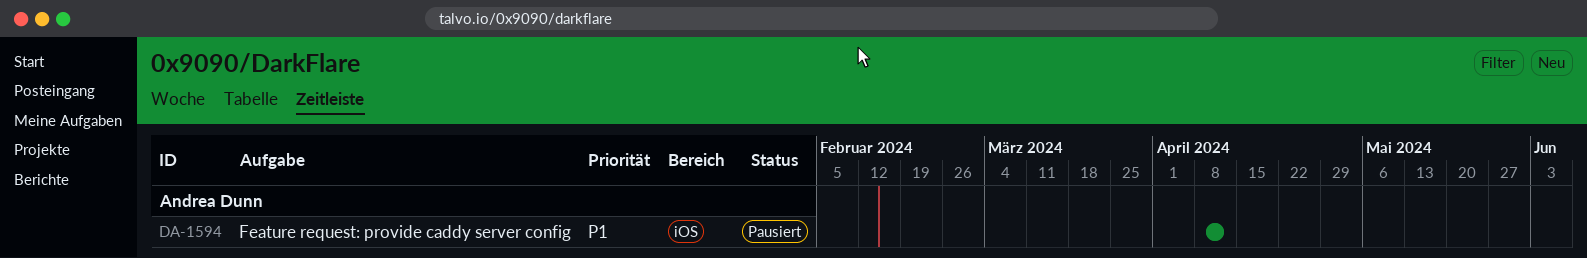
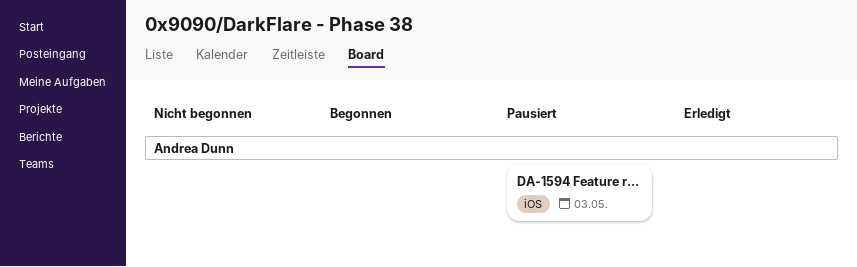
DA-1594, due: Apr 12 -> May 3

